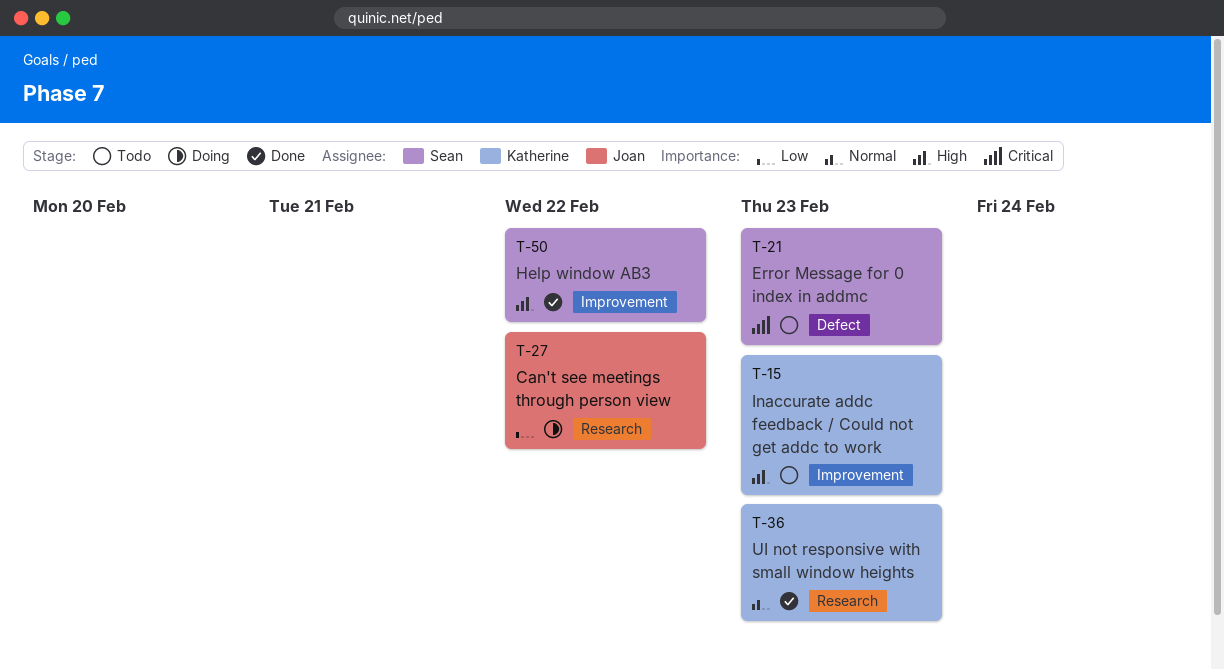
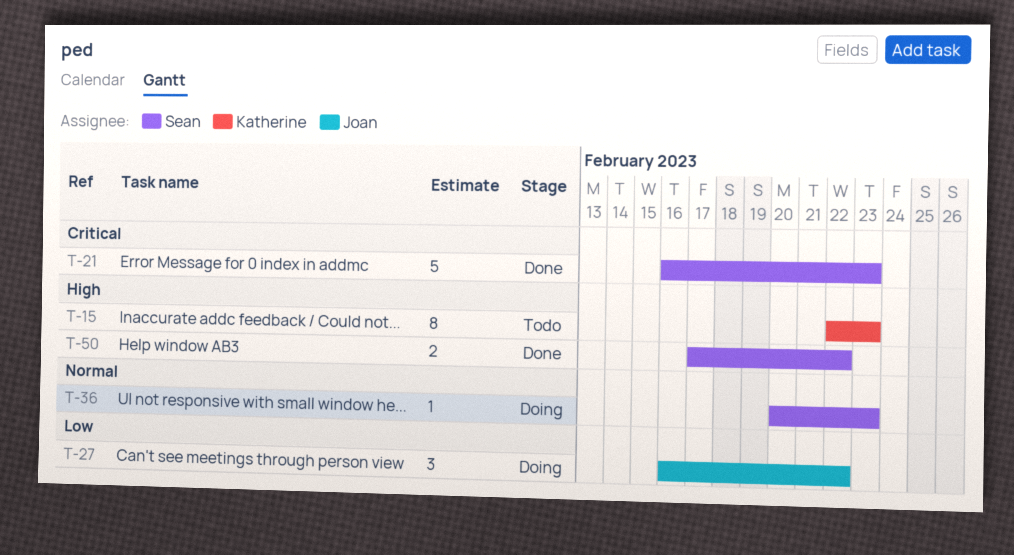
T-21, status: Todo -> Done
T-36, status: Done -> Doing
T-36, owner: Katherine -> Sean

